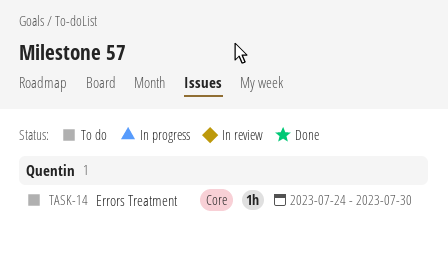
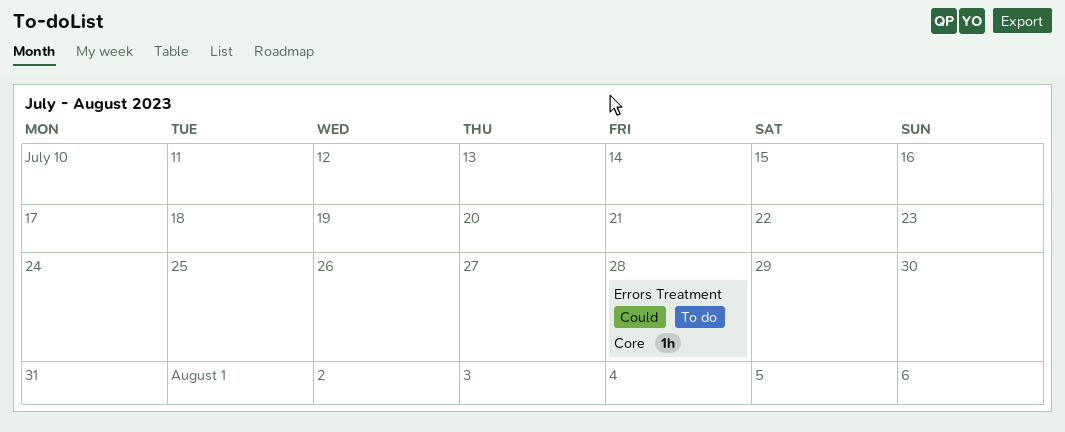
Errors Treatment, due: Jul 30 -> Jul 28

